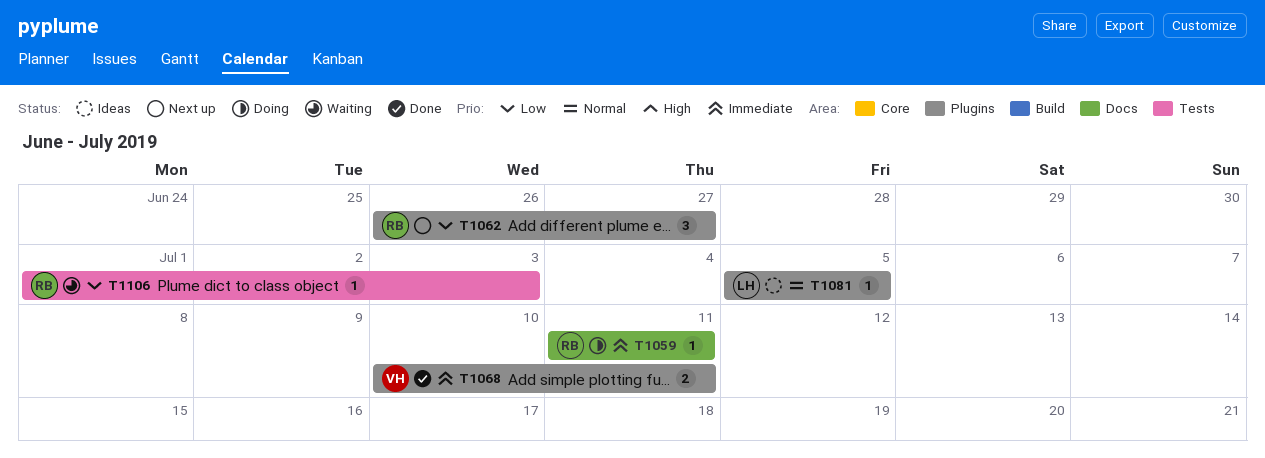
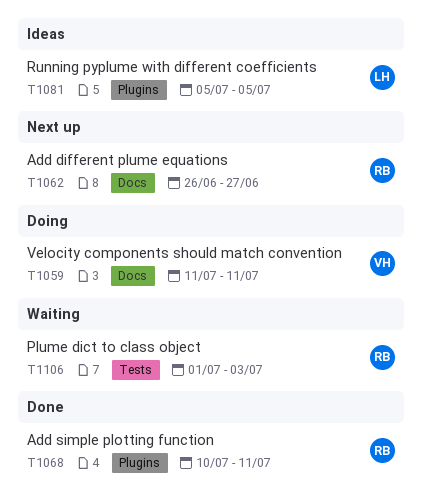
T1059, owner: RB -> VH
T1062, label: Plugins -> Docs
T1068, owner: VH -> RB

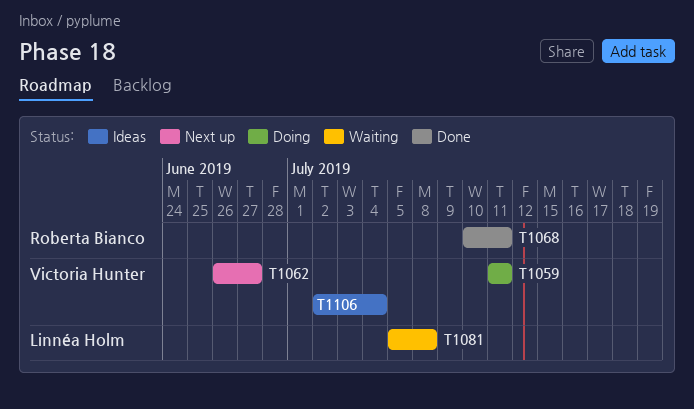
T1062, owner: Roberta Bianco -> Victoria Hunter
T1081, status: Ideas -> Waiting
T1081, due: Jul 5 -> Jul 8
T1106, status: Waiting -> Ideas
T1106, owner: Roberta Bianco -> Victoria Hunter
T1106, start: Jul 1 -> Jul 2
T1106, due: Jul 3 -> Jul 4

